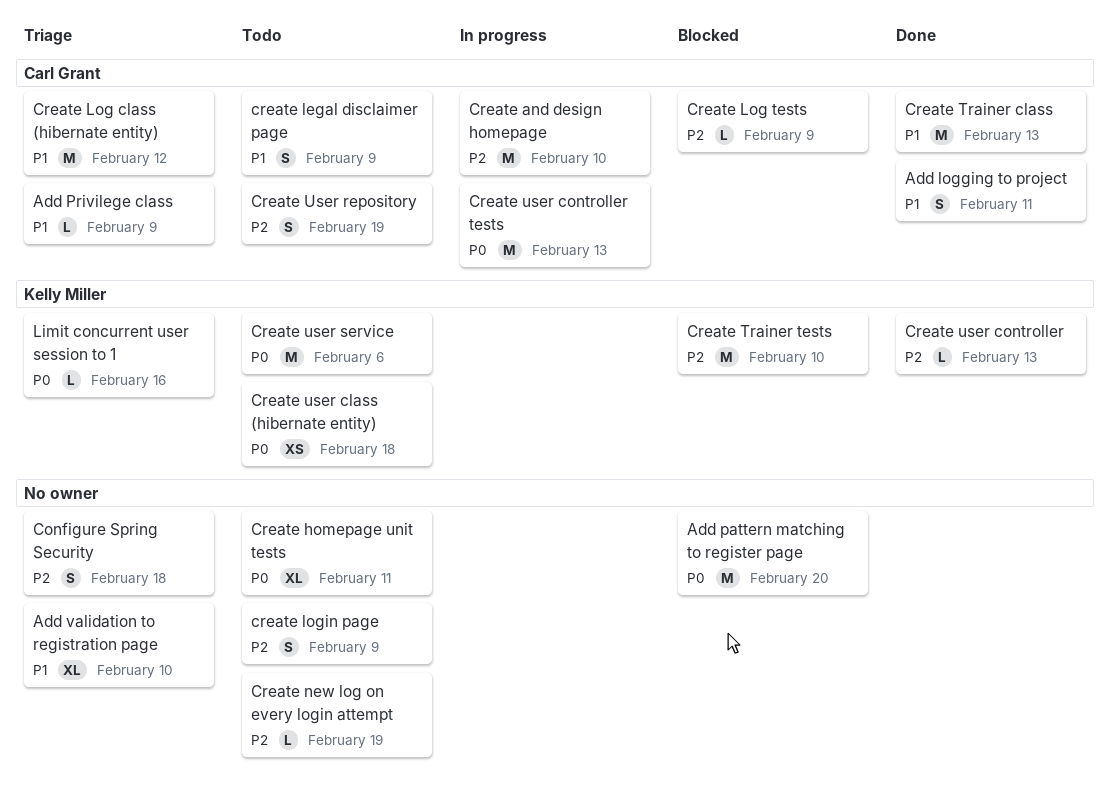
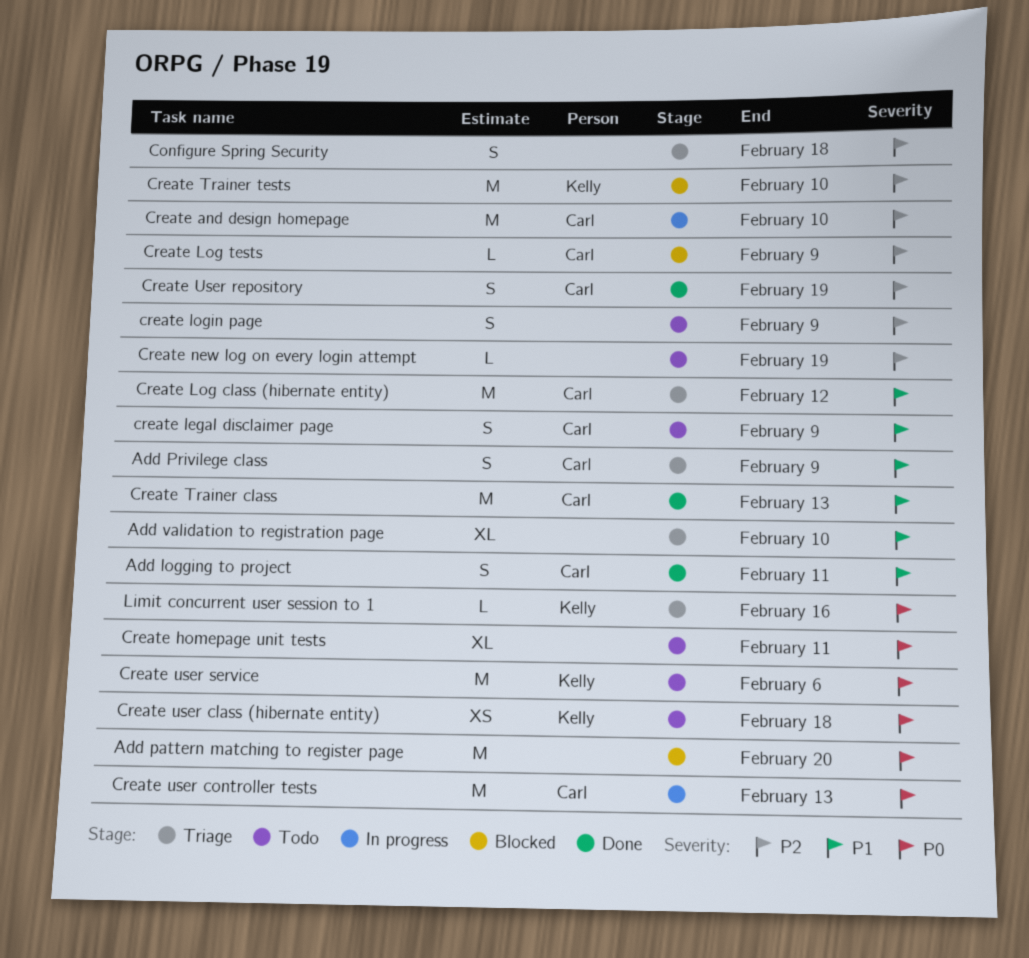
Add Privilege class, estimate: L -> S
Create user controller: present -> none
Create User repository, status: Todo -> Done

